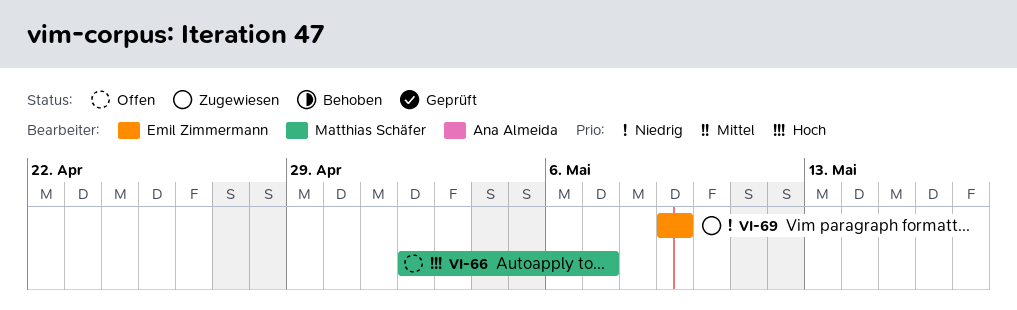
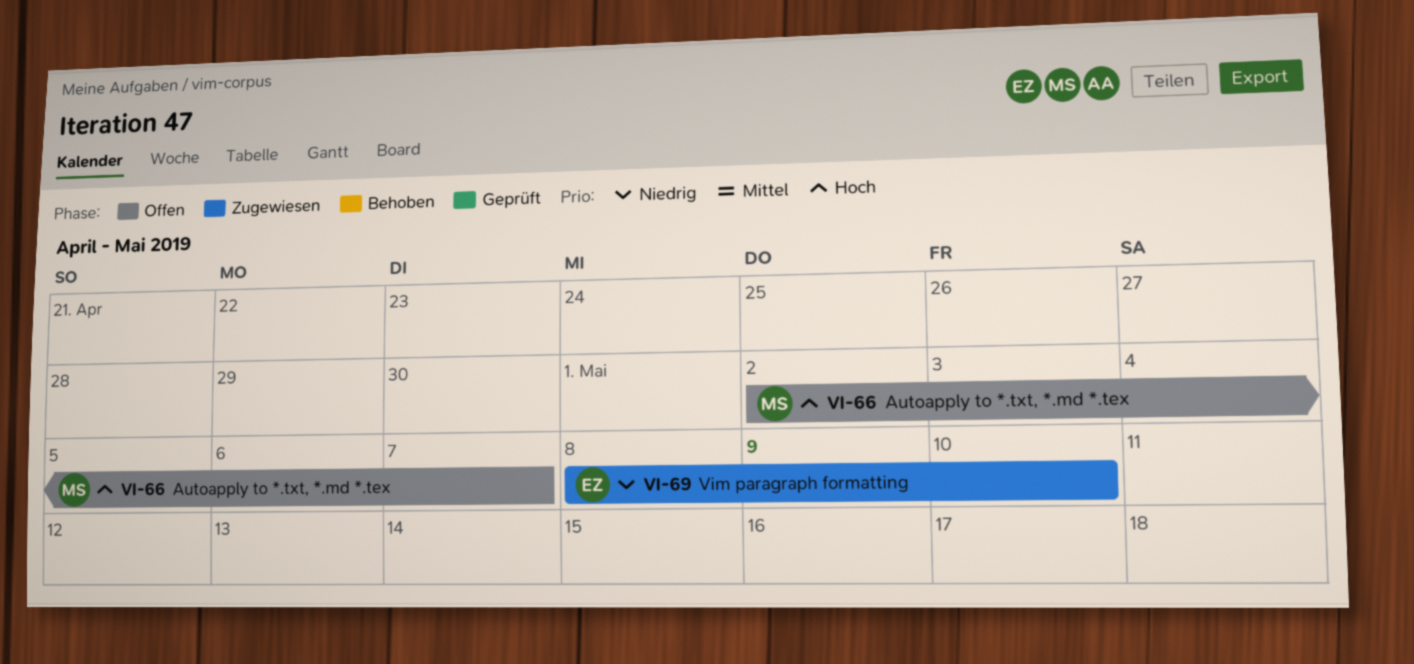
VI-69, start: May 9 -> May 8
VI-69, due: May 9 -> May 10

